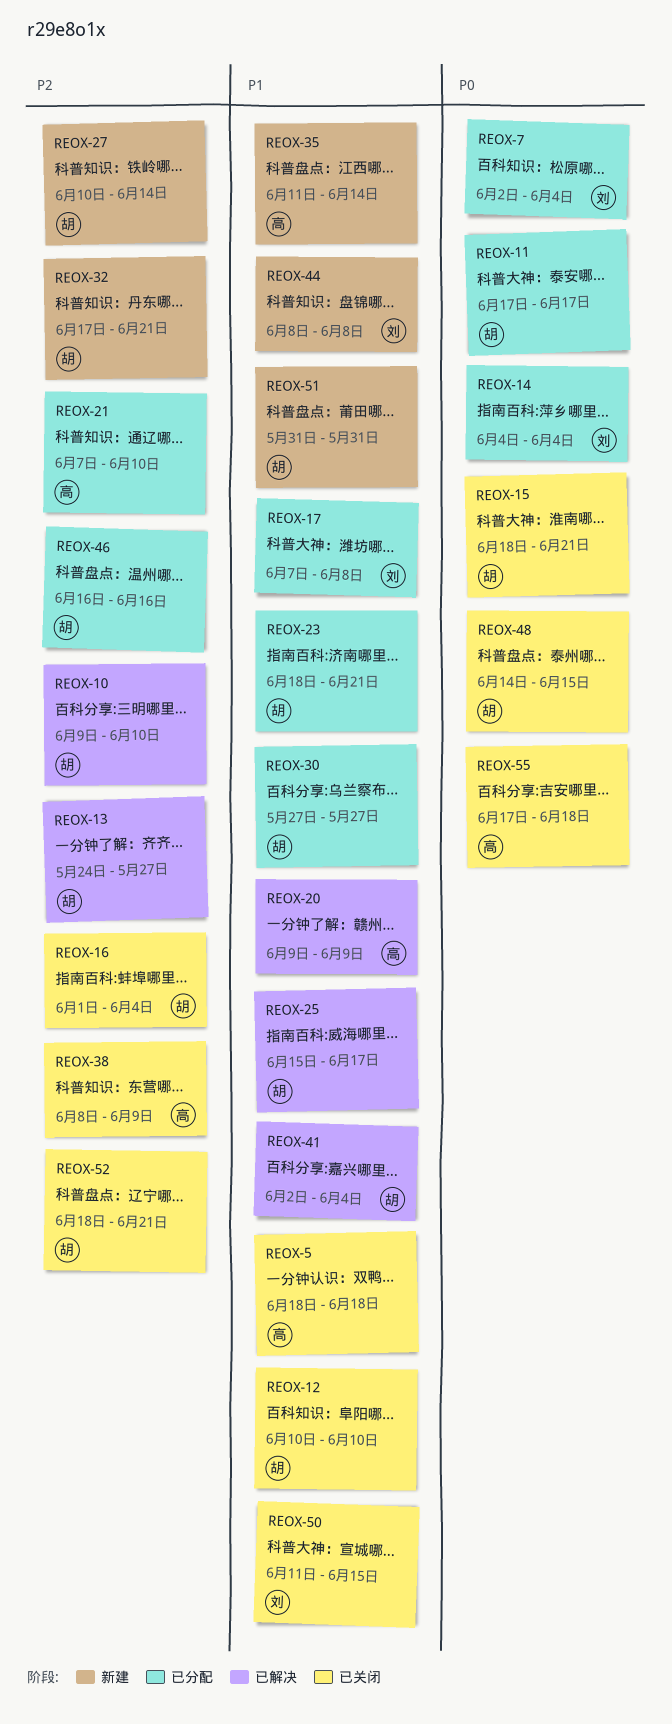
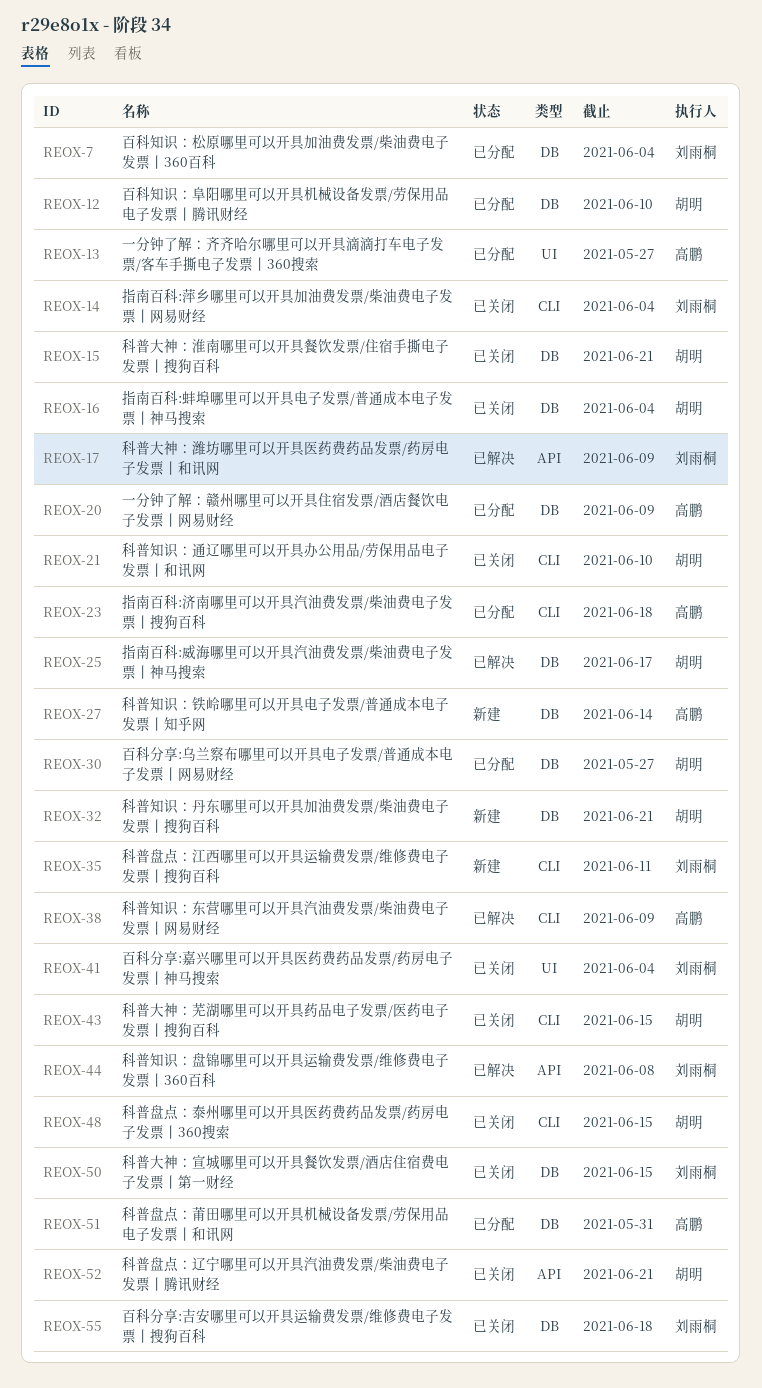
REOX-5: present -> none
REOX-10: present -> none
REOX-11: present -> none
REOX-12, status: 已关闭 -> 已分配
REOX-13, status: 已解决 -> 已分配
REOX-13, owner: 胡明 -> 高鹏
REOX-14, status: 已分配 -> 已关闭
REOX-17, status: 已分配 -> 已解决
REOX-17, due: Jun 8 -> Jun 9
REOX-20, status: 已解决 -> 已分配
REOX-21, status: 已分配 -> 已关闭
REOX-21, owner: 高鹏 -> 胡明
REOX-23, owner: 胡明 -> 高鹏
REOX-23, due: Jun 21 -> Jun 18
REOX-27, owner: 胡明 -> 高鹏
REOX-35, owner: 高鹏 -> 刘雨桐
REOX-35, due: Jun 14 -> Jun 11
REOX-38, status: 已关闭 -> 已解决
REOX-41, status: 已解决 -> 已关闭
REOX-41, owner: 胡明 -> 刘雨桐
REOX-43: none -> present
REOX-44, status: 新建 -> 已解决
REOX-46: present -> none
REOX-51, status: 新建 -> 已分配
REOX-51, owner: 胡明 -> 高鹏
REOX-55, owner: 高鹏 -> 刘雨桐

